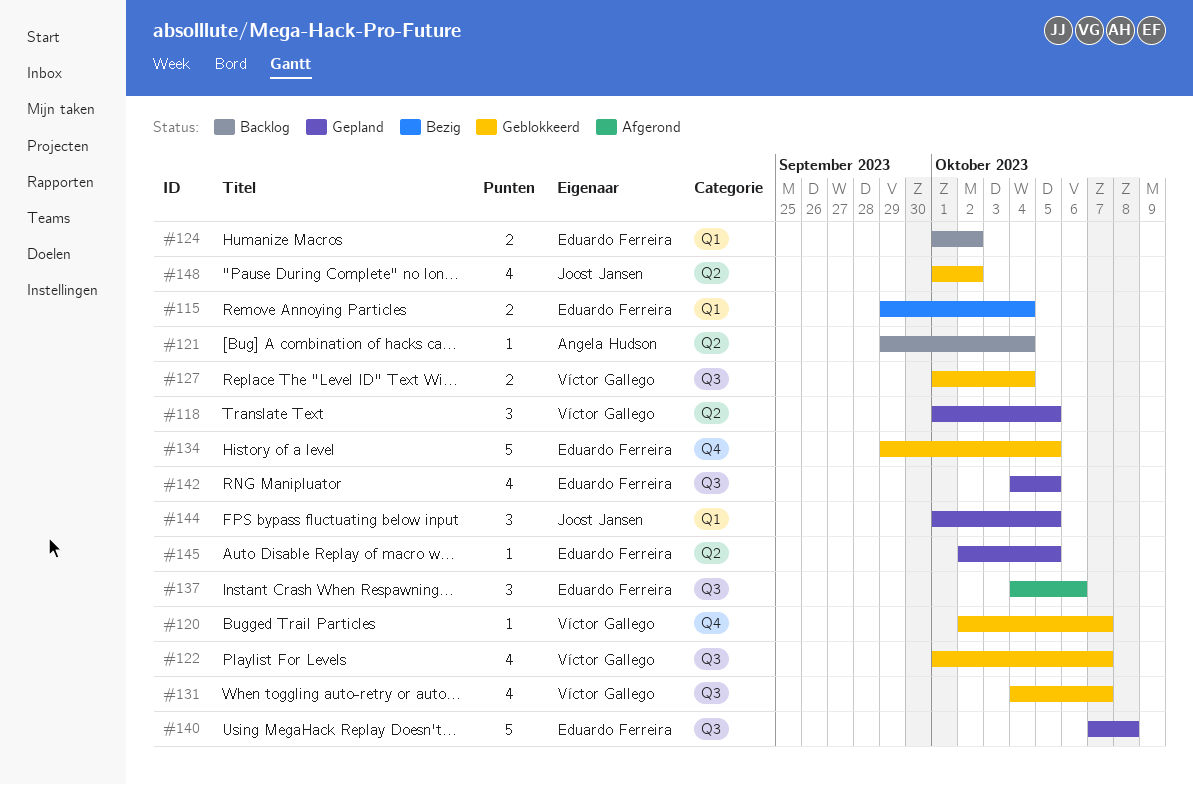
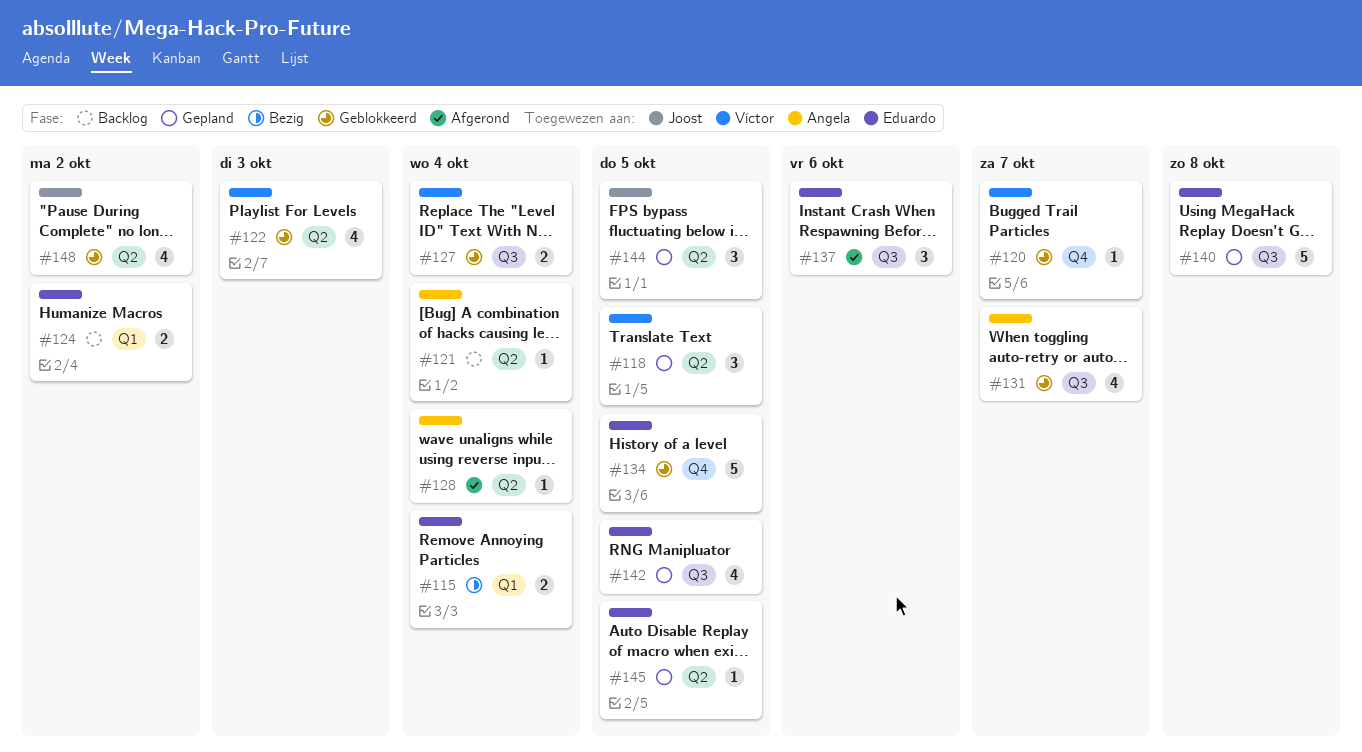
#122, label: Q3 -> Q2
#122, due: Oct 7 -> Oct 3
#128: none -> present
#131, owner: Víctor Gallego -> Angela Hudson
#144, label: Q1 -> Q2

